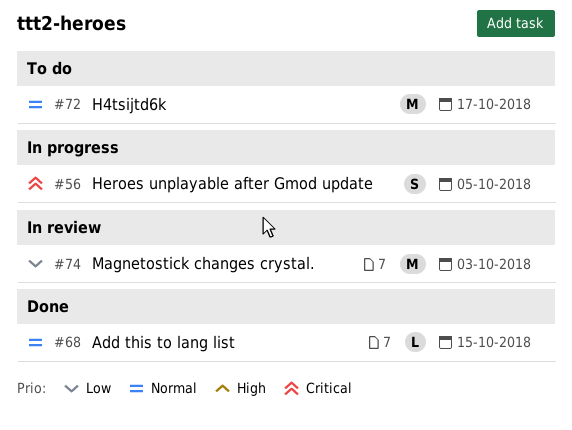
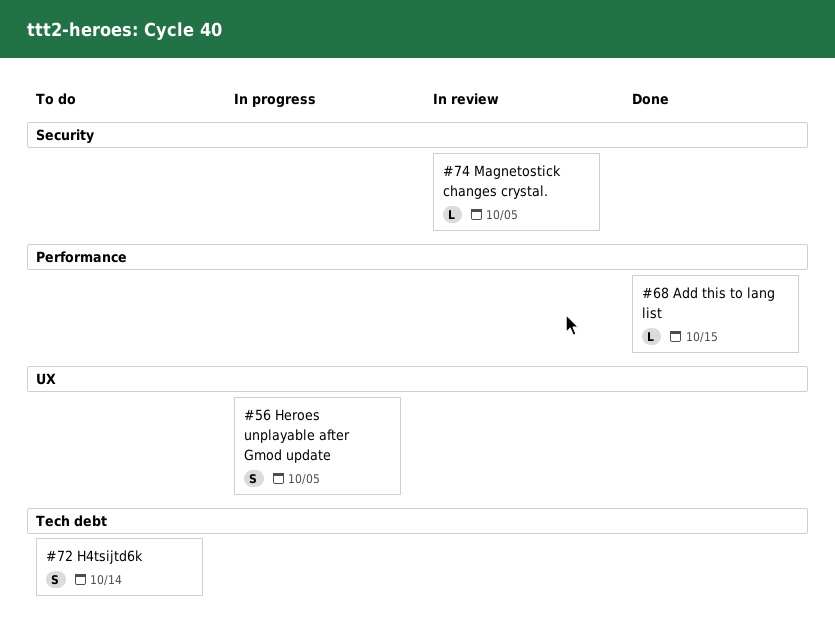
#72, estimate: M -> S
#72, due: Oct 17 -> Oct 14
#74, estimate: M -> L
#74, due: Oct 3 -> Oct 5

